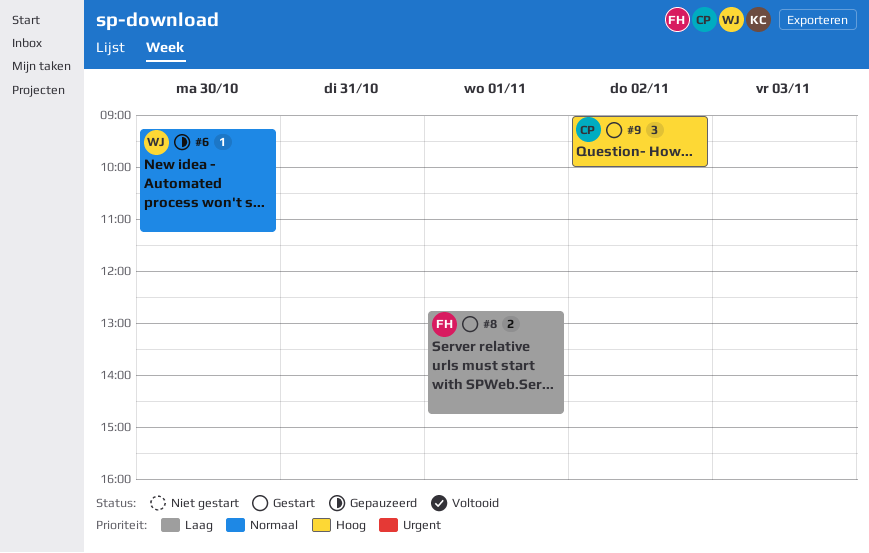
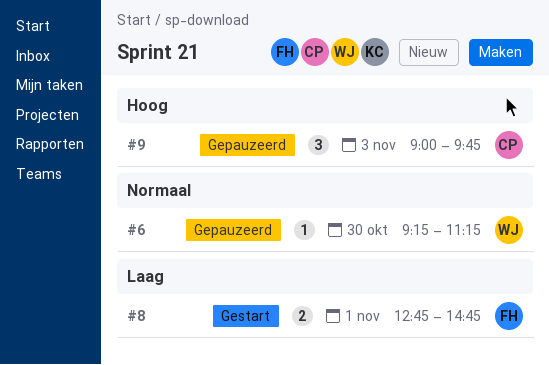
#9, status: Gestart -> Gepauzeerd
#9, day: Nov 2 -> Nov 3
#9, ends: 10:00 -> 09:45

